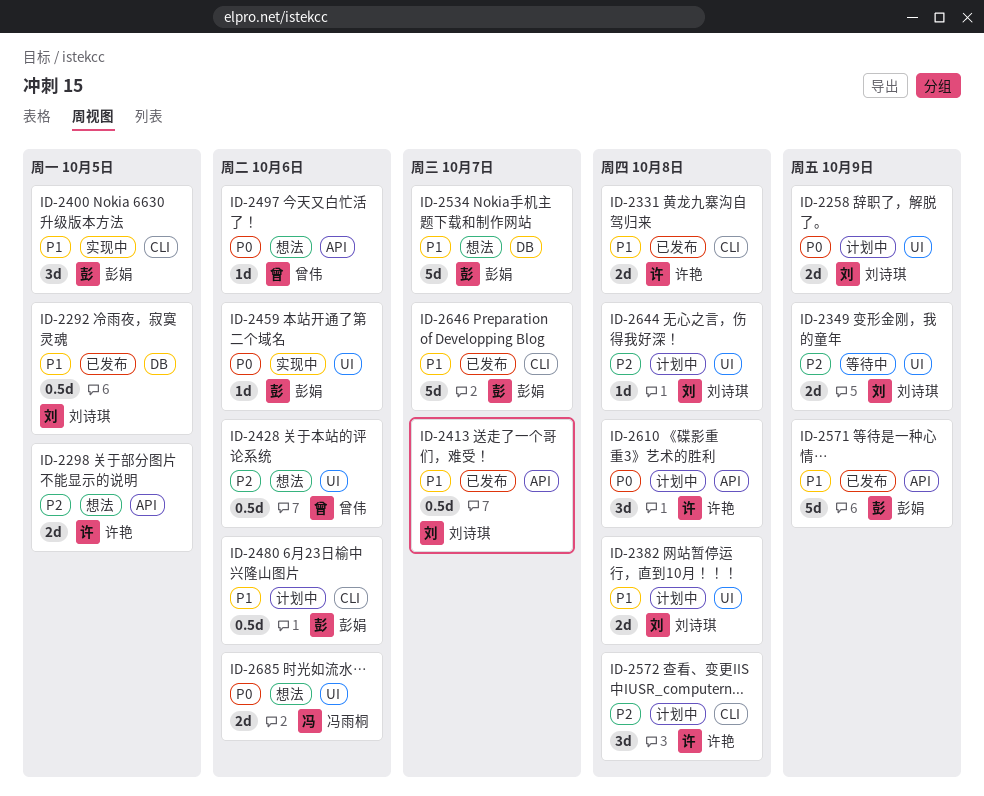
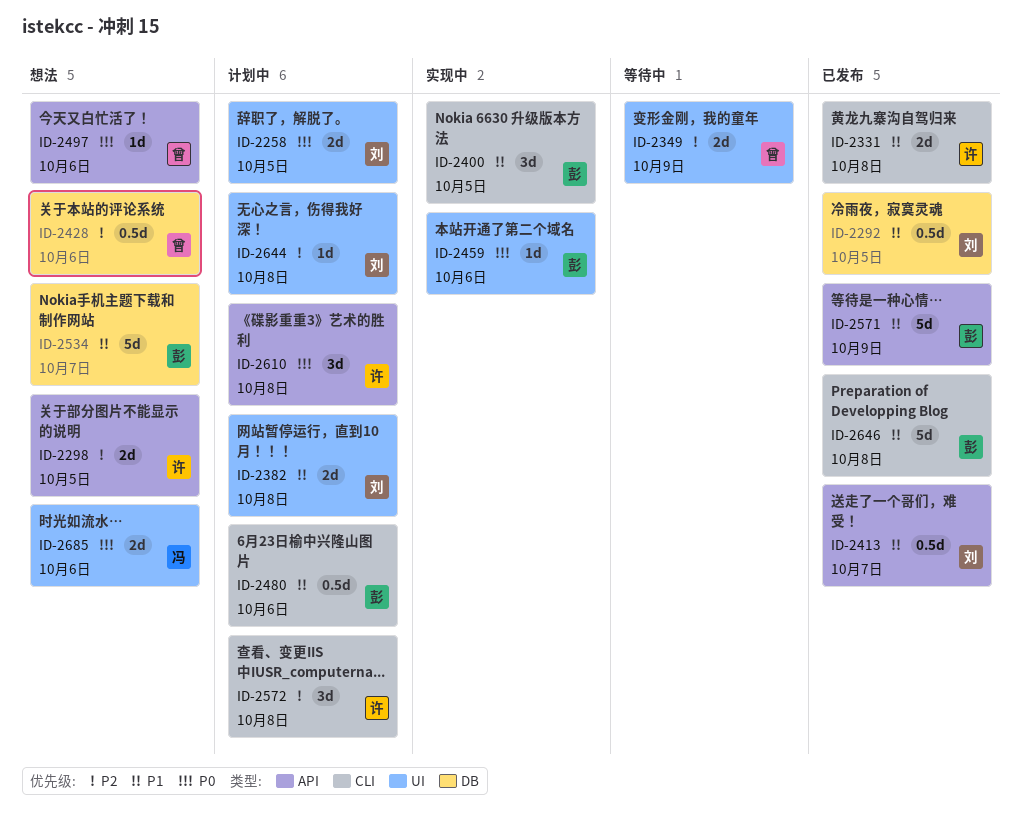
ID-2258, due: Oct 9 -> Oct 5
ID-2349, owner: 刘诗琪 -> 曾伟
ID-2428, label: UI -> DB
ID-2646, due: Oct 7 -> Oct 8

